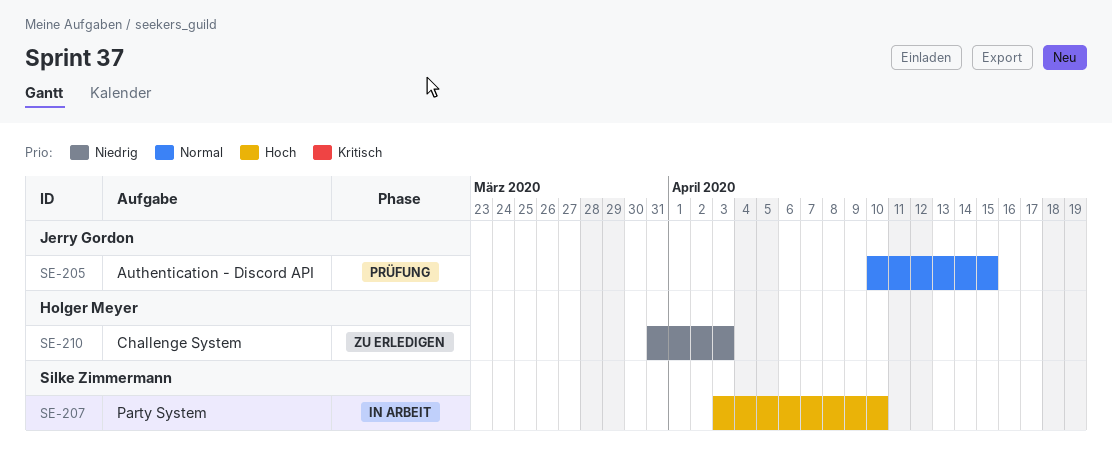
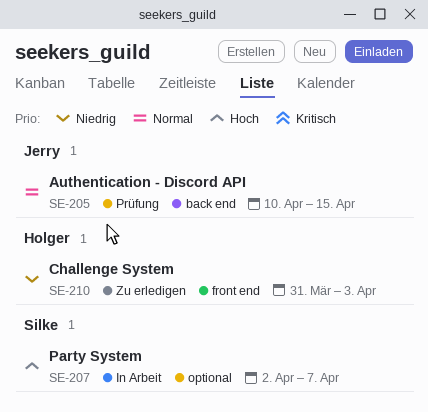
SE-207, start: Apr 3 -> Apr 2
SE-207, due: Apr 10 -> Apr 7

